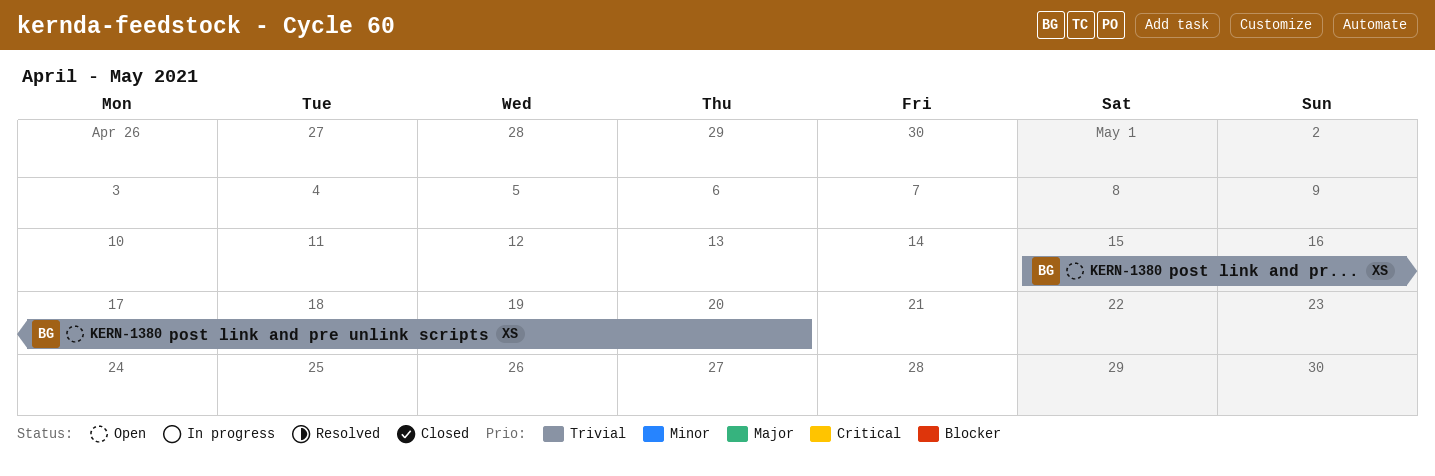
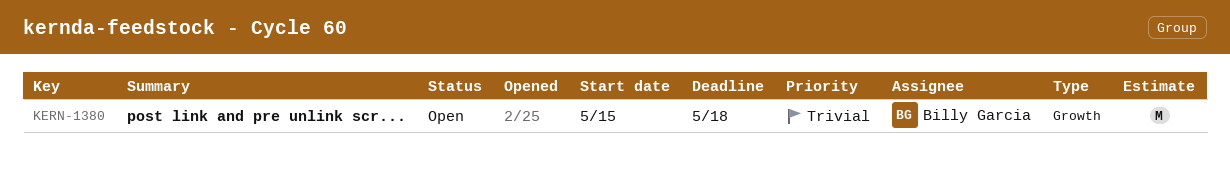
KERN-1380, estimate: XS -> M
KERN-1380, due: May 20 -> May 18

